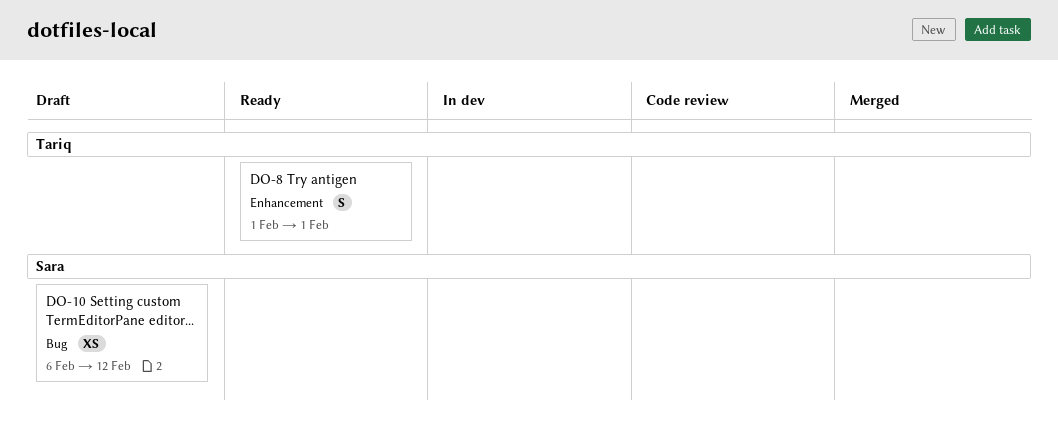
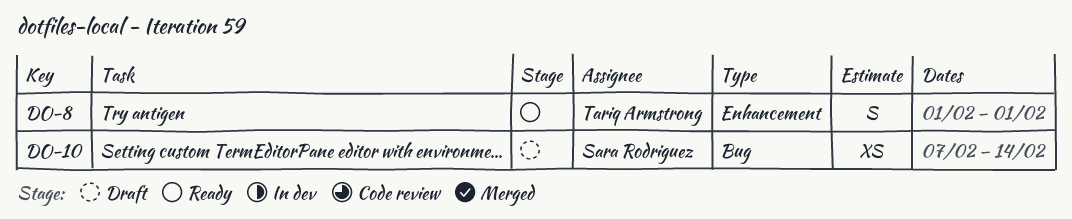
DO-10, start: Feb 6 -> Feb 7
DO-10, due: Feb 12 -> Feb 14

